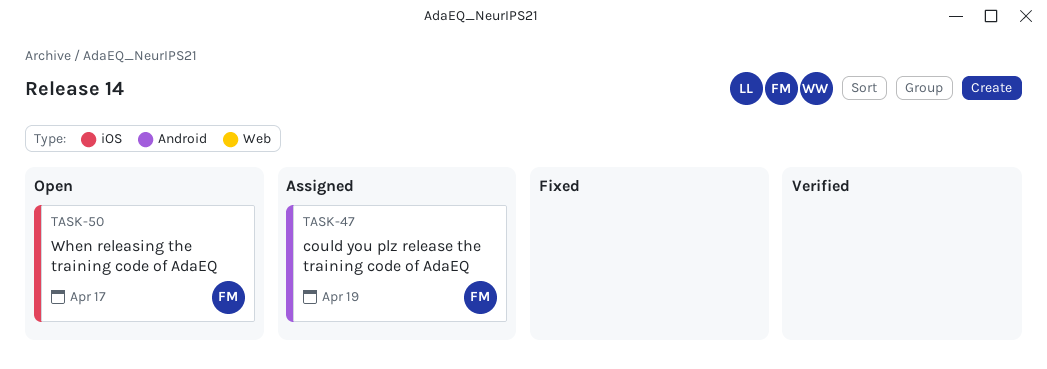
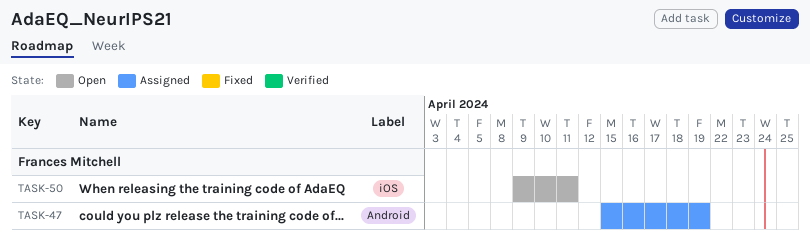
TASK-50, due: Apr 17 -> Apr 11

